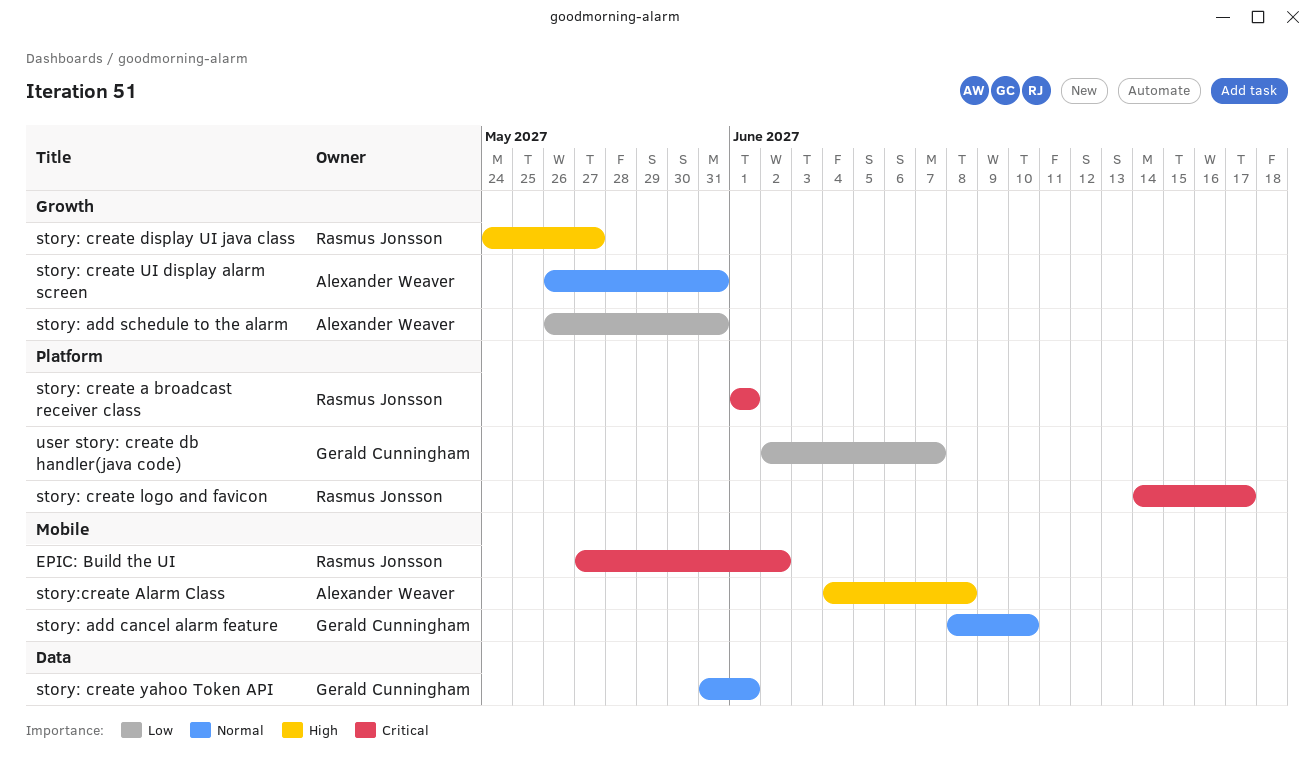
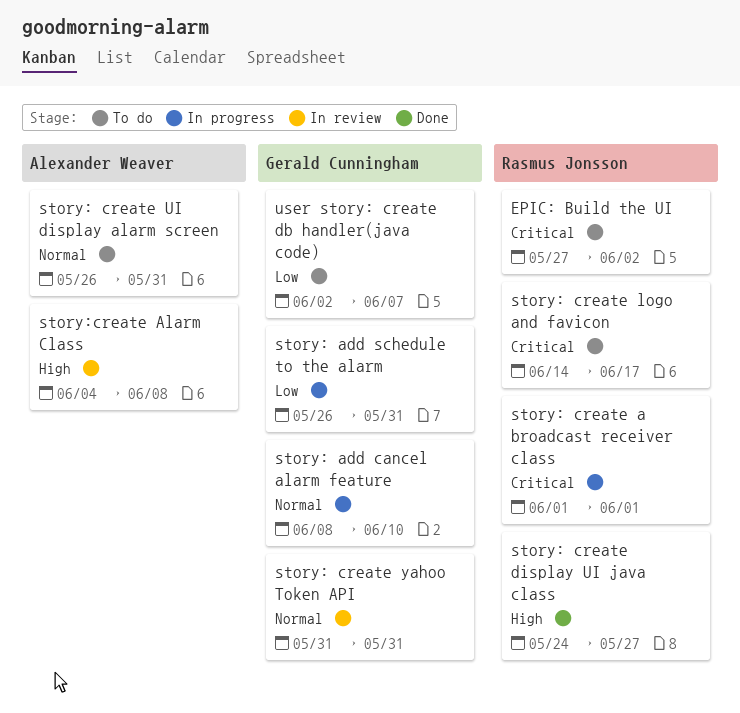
story: add schedule to the alarm, owner: Alexander Weaver -> Gerald Cunningham
story: create yahoo Token API, due: Jun 1 -> May 31

